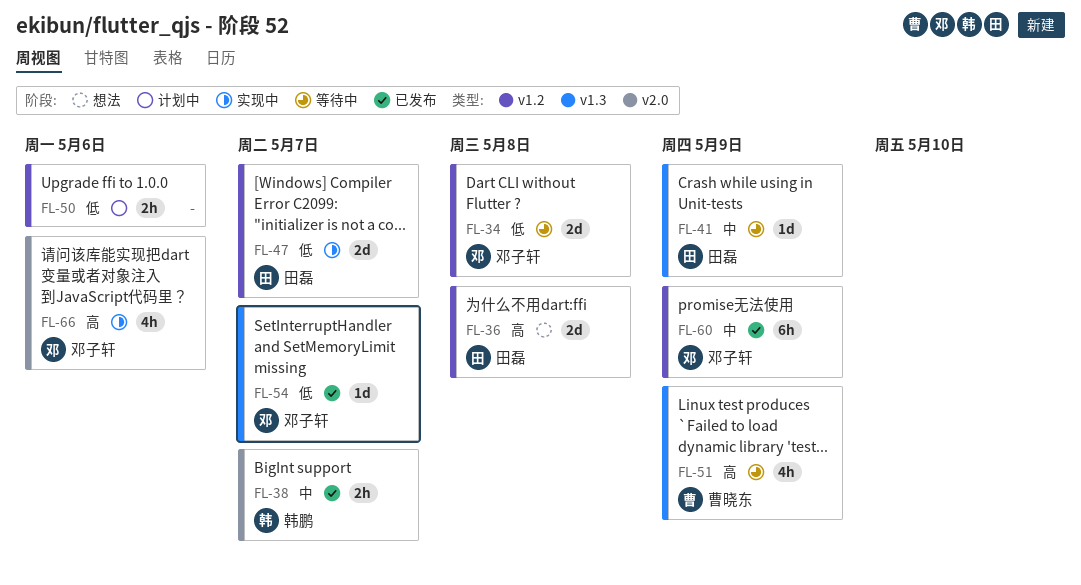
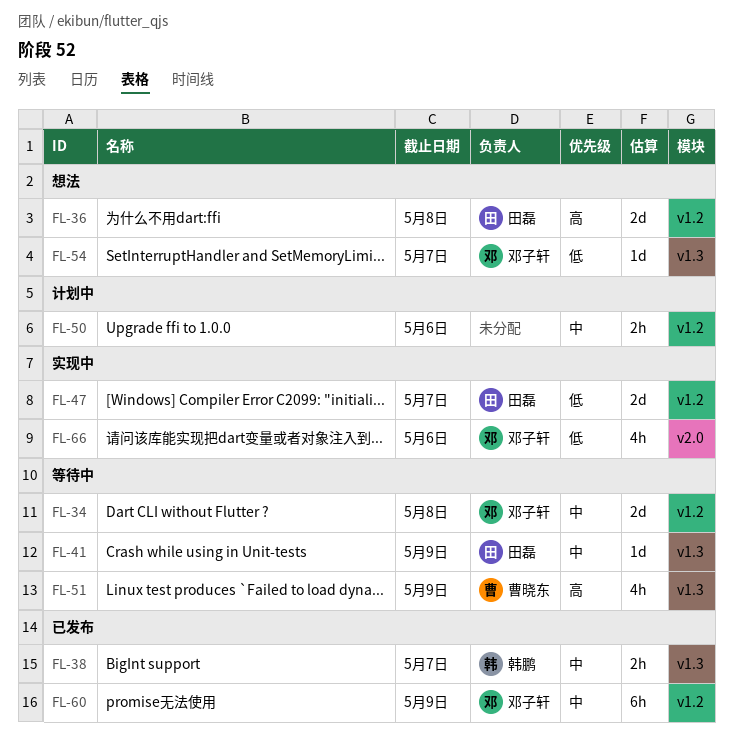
FL-34, priority: 低 -> 中
FL-38, label: v2.0 -> v1.3
FL-50, priority: 低 -> 中
FL-54, status: 已发布 -> 想法
FL-66, priority: 高 -> 低

